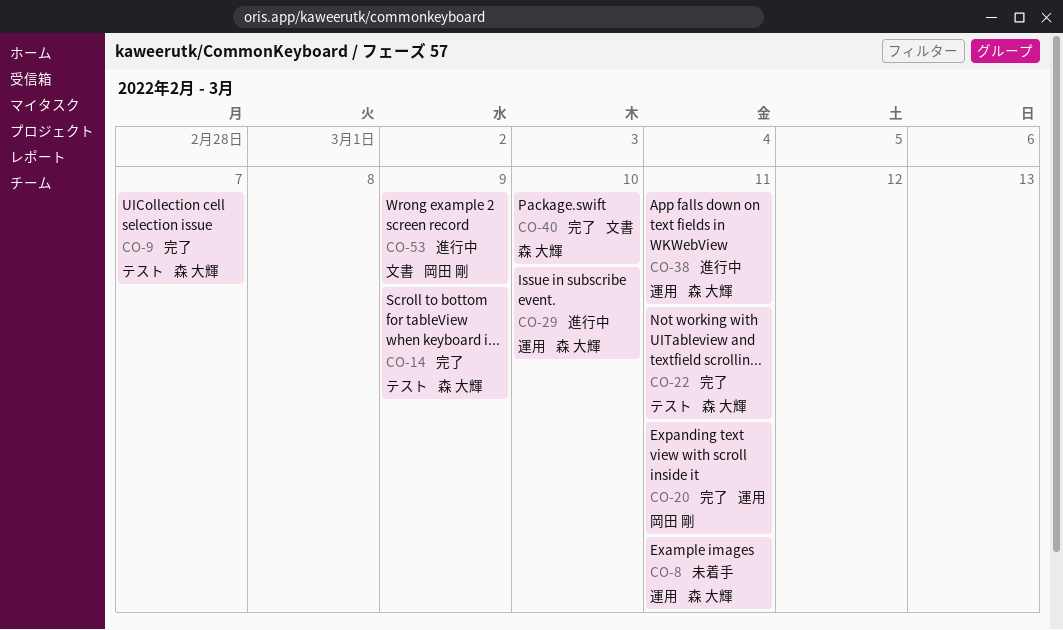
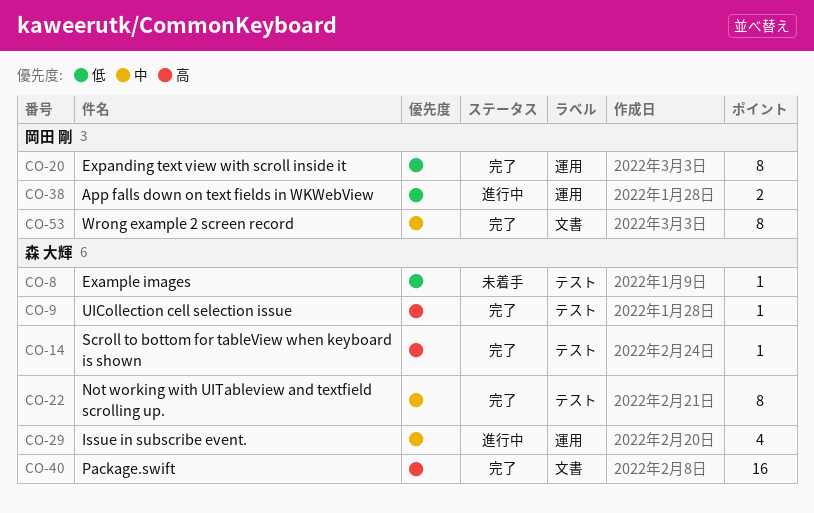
CO-8, label: 運用 -> テスト
CO-38, owner: 森 大輝 -> 岡田 剛
CO-53, status: 進行中 -> 完了

